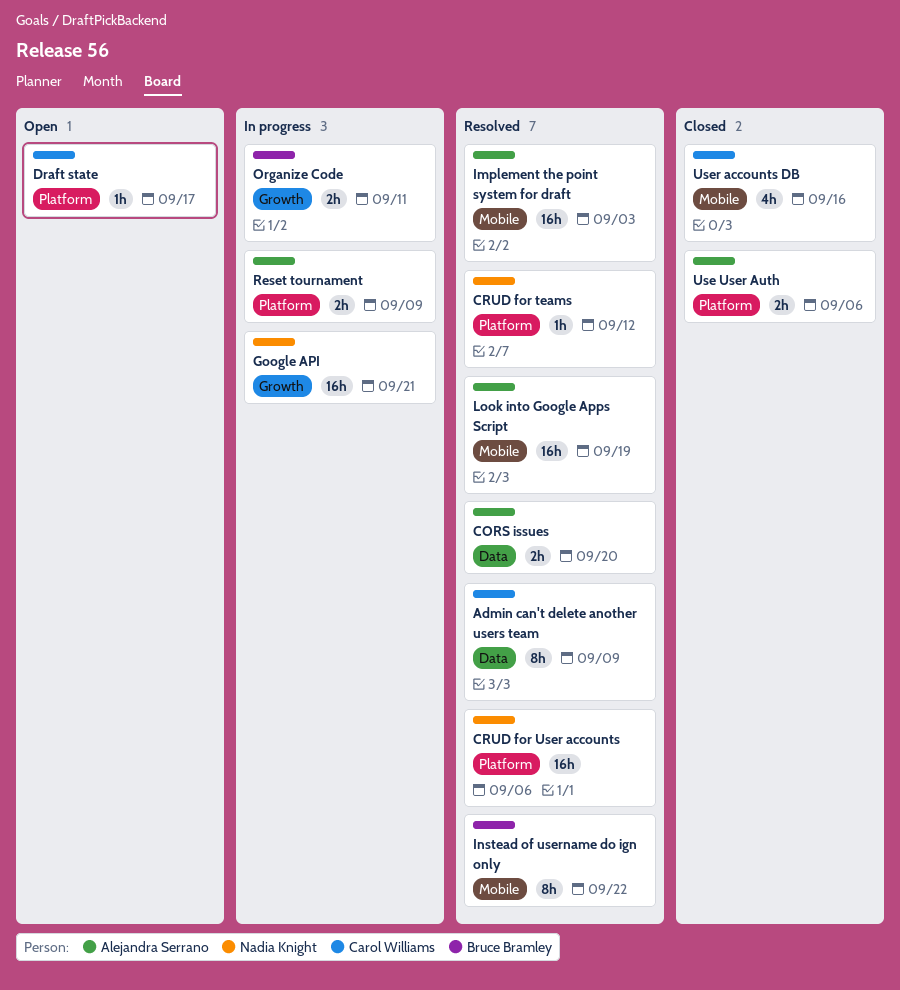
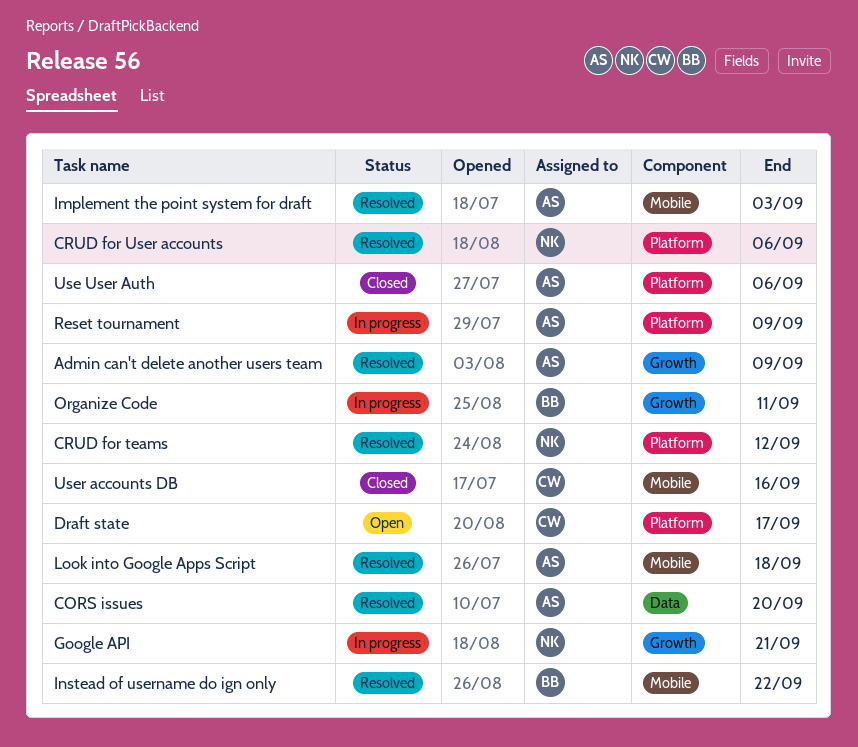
Admin can't delete another users team, owner: Carol Williams -> Alejandra Serrano
Admin can't delete another users team, label: Data -> Growth
Look into Google Apps Script, due: Sep 19 -> Sep 18

